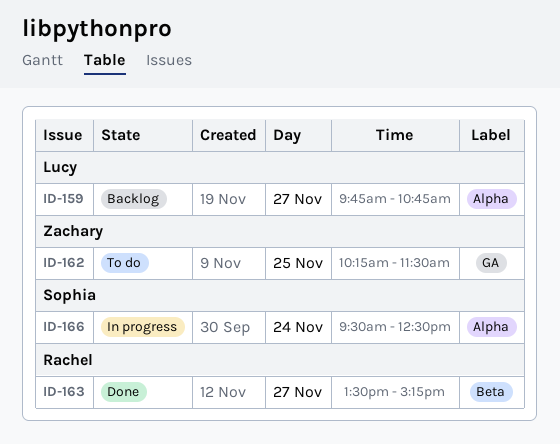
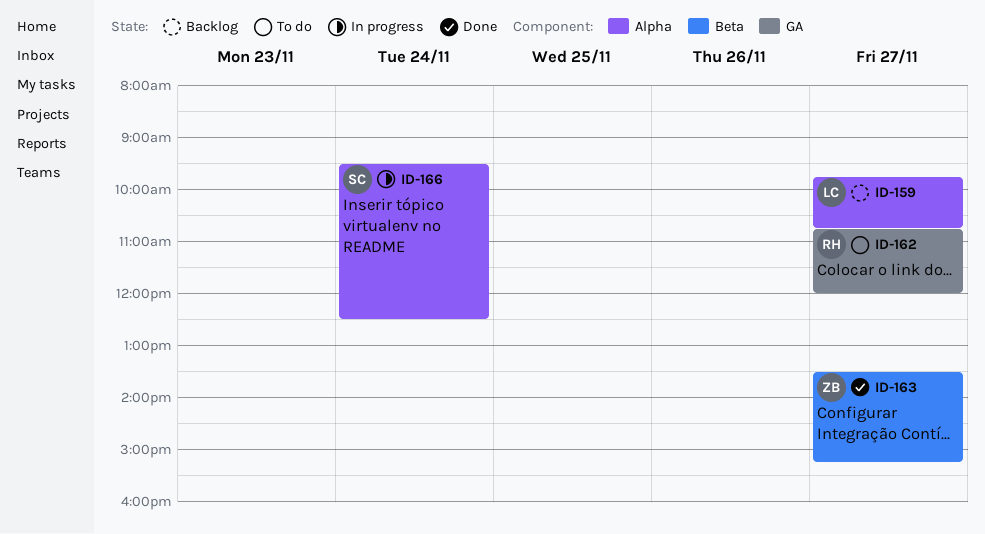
ID-162, owner: Zachary -> Rachel
ID-162, day: Nov 25 -> Nov 27
ID-162, begins: 10:15 -> 10:45
ID-162, ends: 11:30 -> 12:00
ID-163, owner: Rachel -> Zachary

